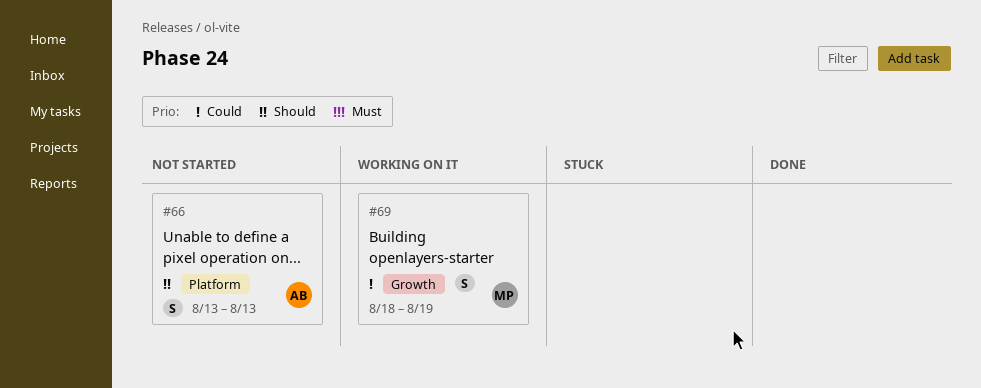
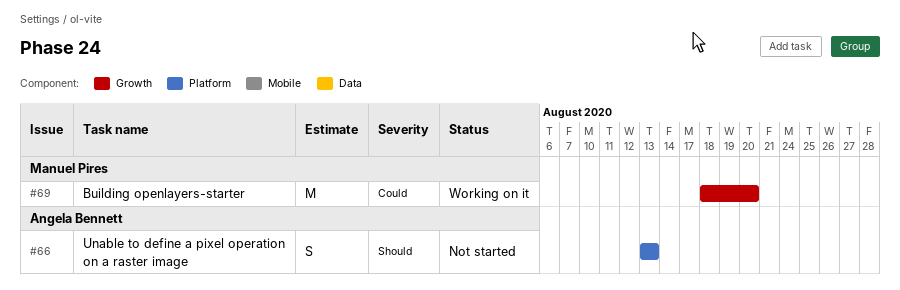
#69, estimate: S -> M
#69, due: Aug 19 -> Aug 20

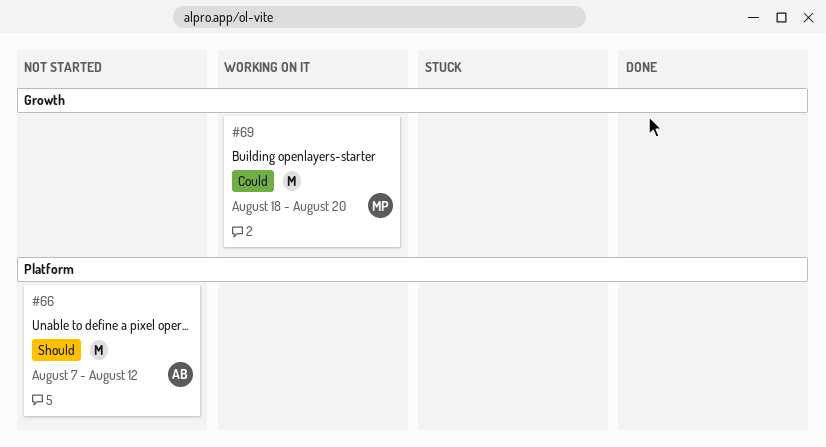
#66, estimate: S -> M
#66, start: Aug 13 -> Aug 7
#66, due: Aug 13 -> Aug 12

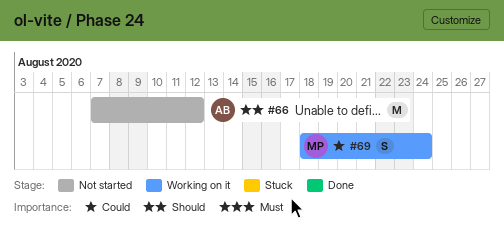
#69, estimate: M -> S
#69, due: Aug 20 -> Aug 24

